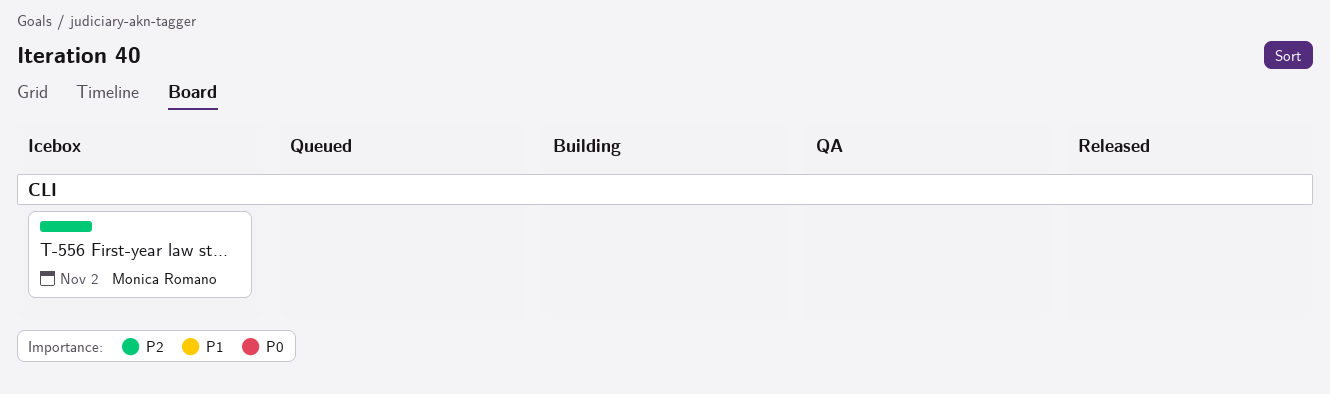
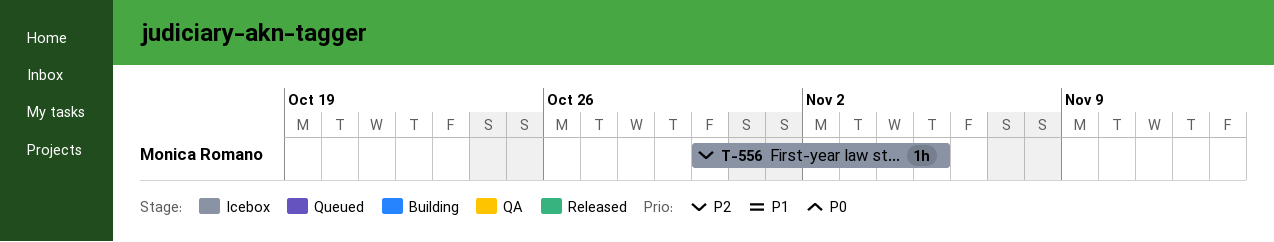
T-556, due: Nov 2 -> Nov 5

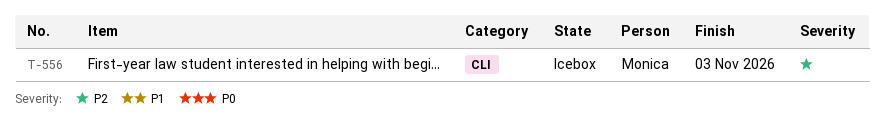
T-556, due: Nov 5 -> Nov 3

